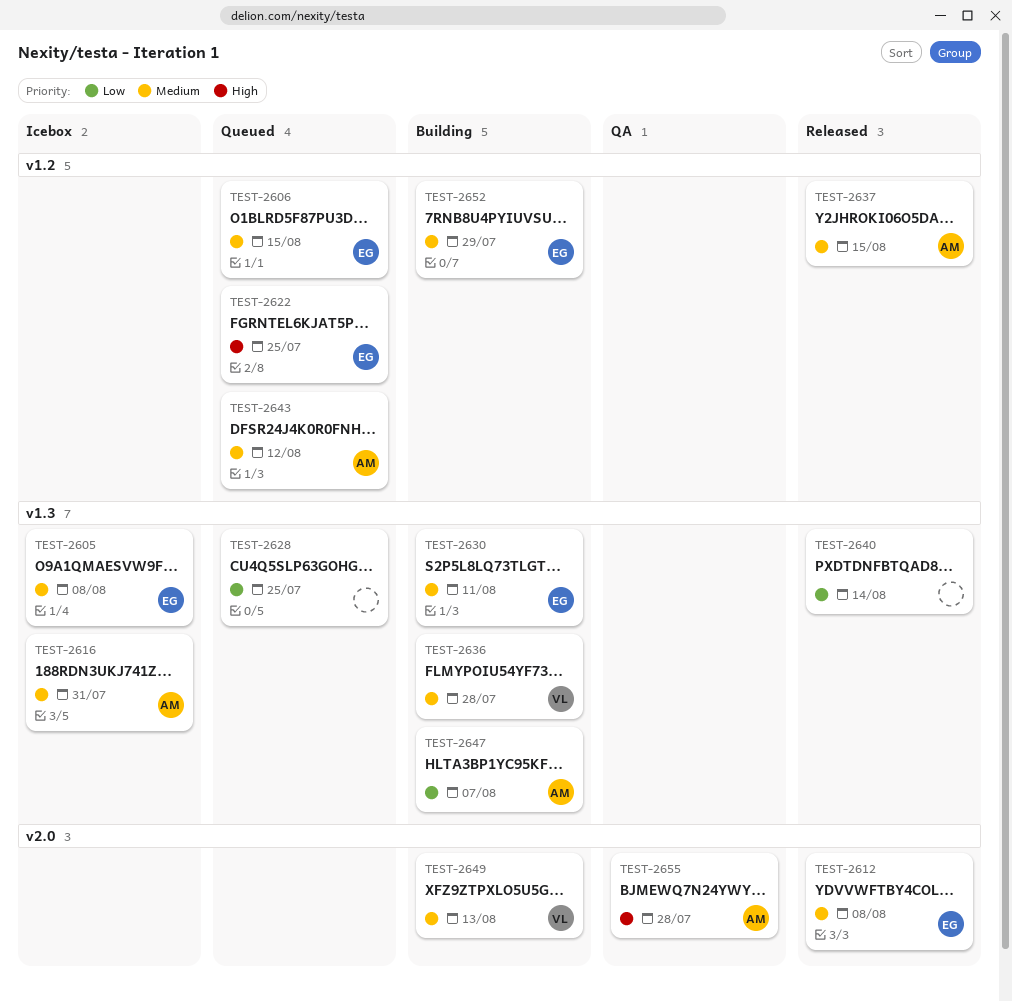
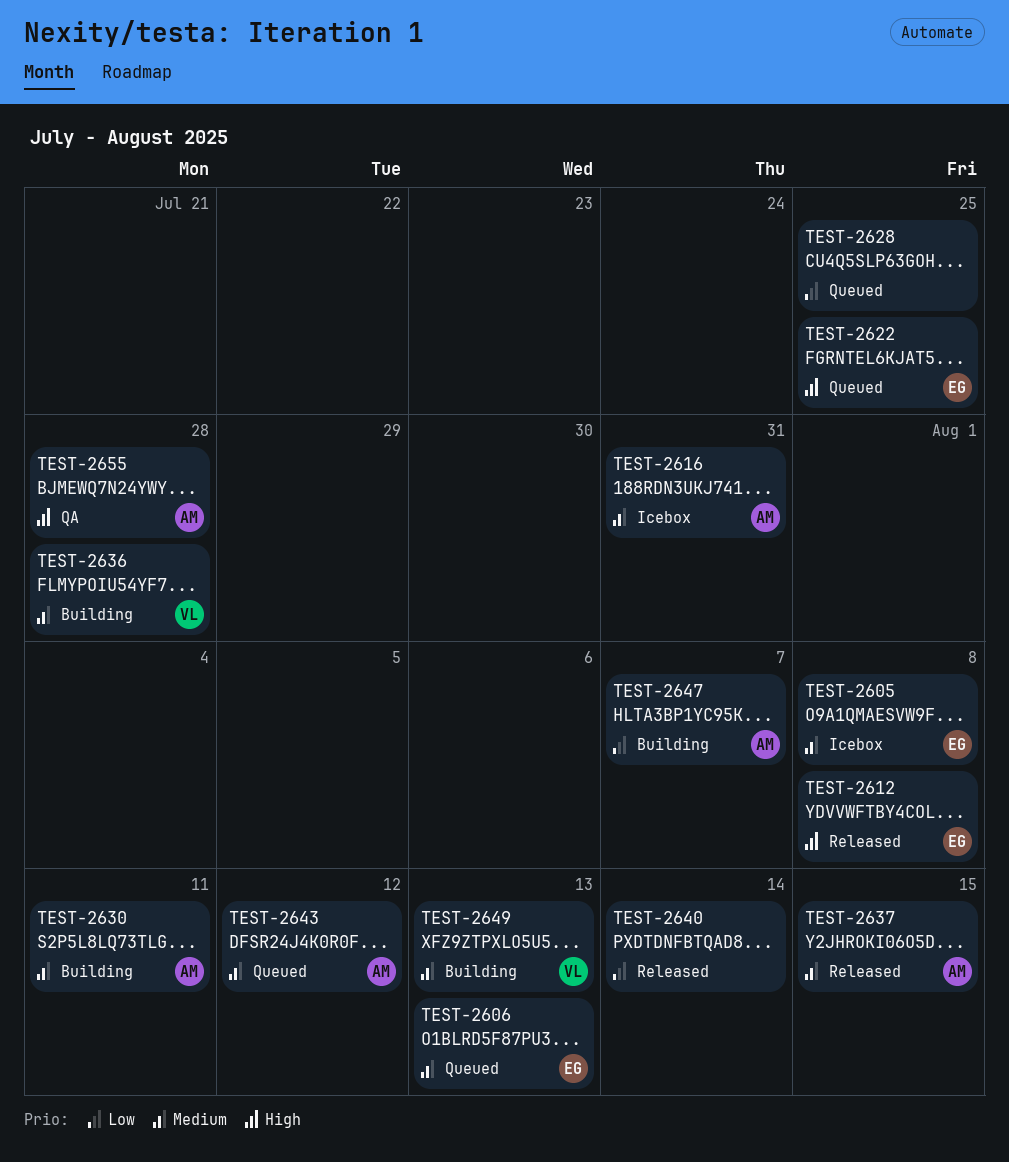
TEST-2606, due: Aug 15 -> Aug 13
TEST-2612, priority: Medium -> High
TEST-2630, owner: EG -> AM
TEST-2652: present -> none

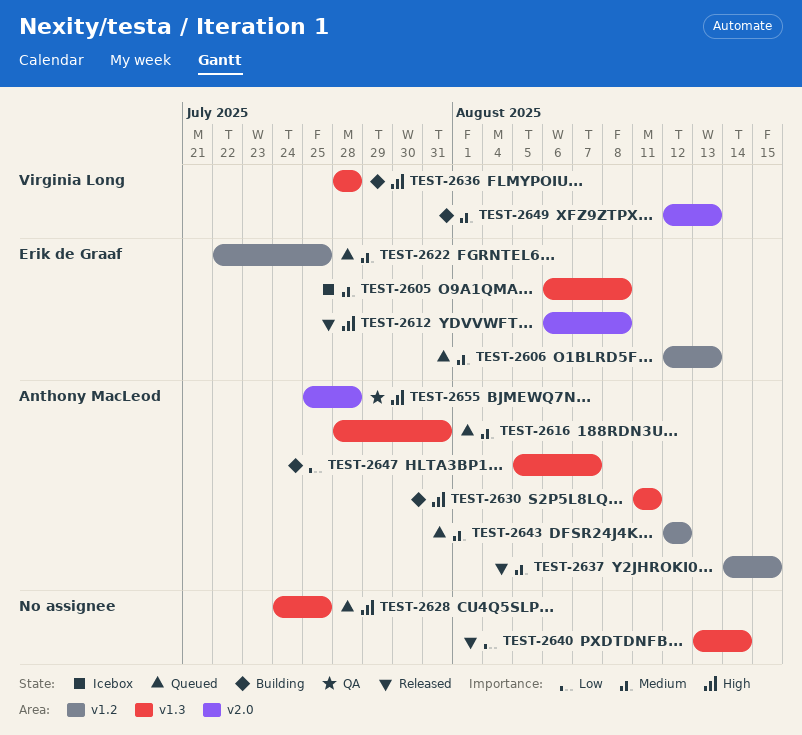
TEST-2616, status: Icebox -> Queued
TEST-2622, priority: High -> Medium
TEST-2628, priority: Low -> High
TEST-2630, priority: Medium -> High
TEST-2636, priority: Medium -> High

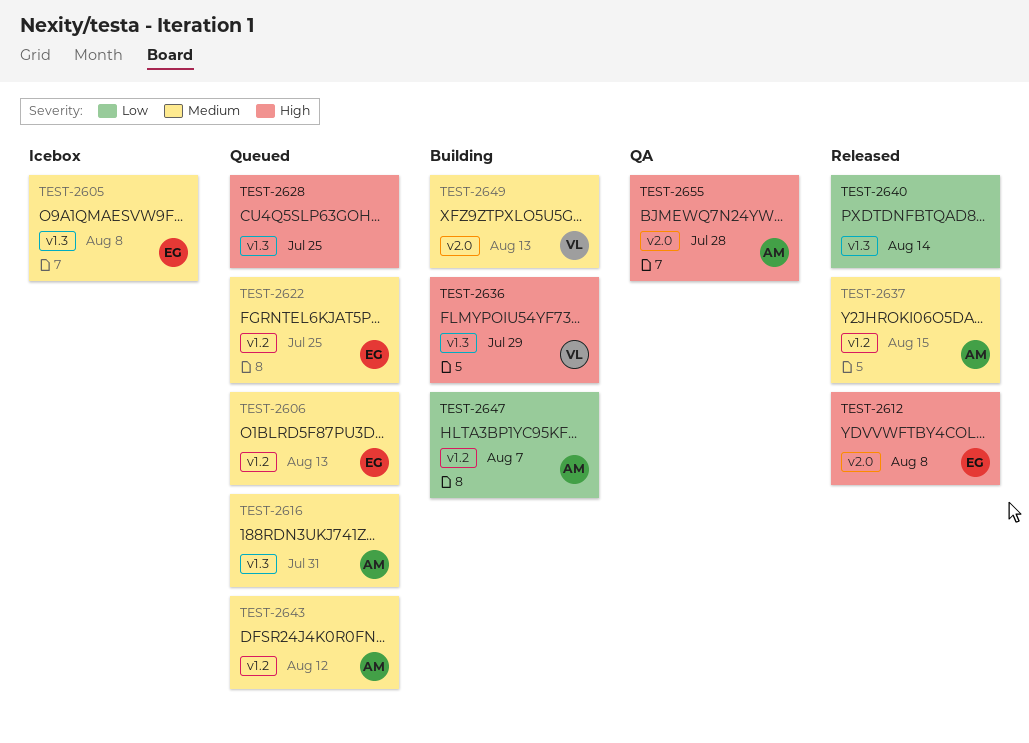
TEST-2630: present -> none
TEST-2636, due: Jul 28 -> Jul 29
TEST-2647, label: v1.3 -> v1.2

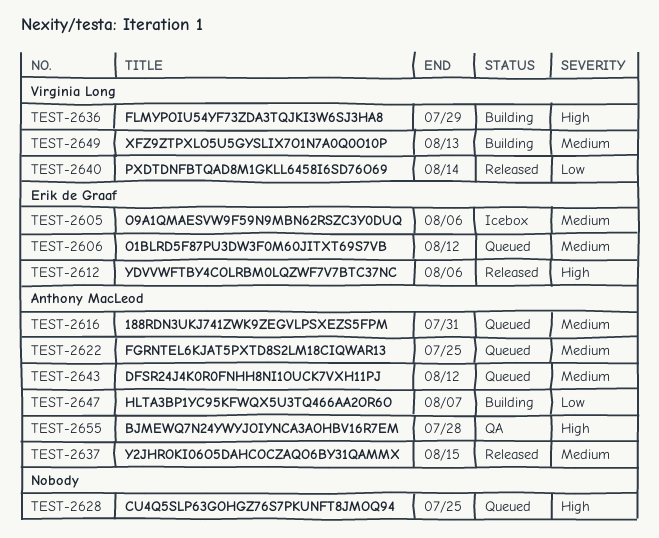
TEST-2605, due: Aug 8 -> Aug 6
TEST-2606, due: Aug 13 -> Aug 12
TEST-2612, due: Aug 8 -> Aug 6
TEST-2622, owner: Erik de Graaf -> Anthony MacLeod
TEST-2640, owner: none -> Virginia Long

